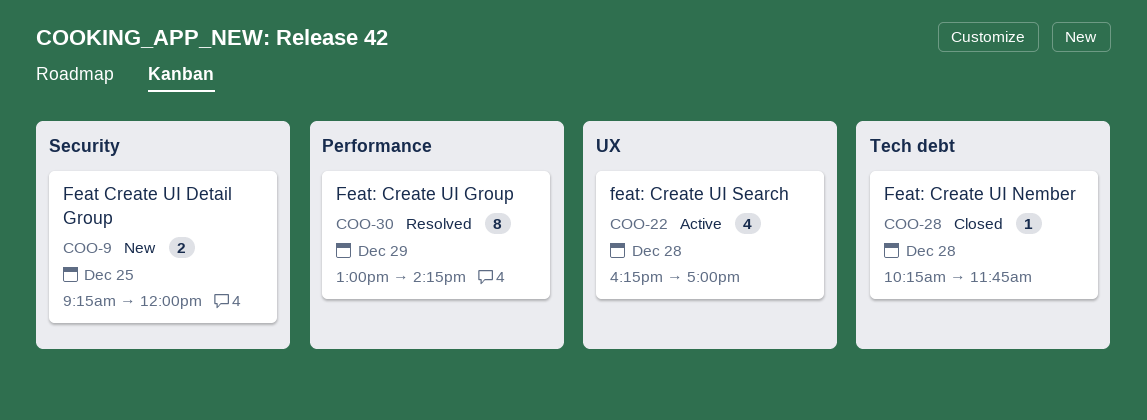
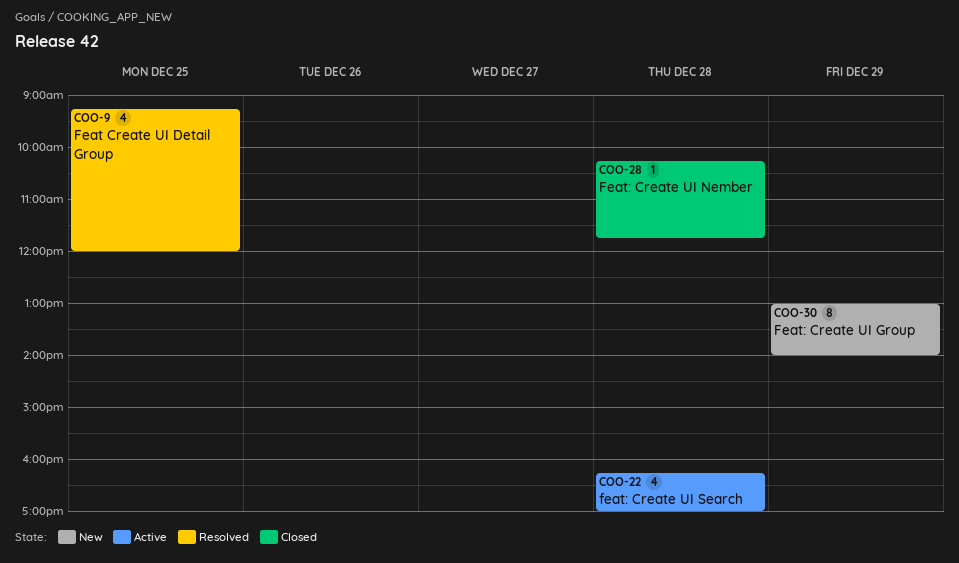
COO-9, status: New -> Resolved
COO-9, estimate: 2 -> 4
COO-30, status: Resolved -> New
COO-30, ends: 14:15 -> 14:00

